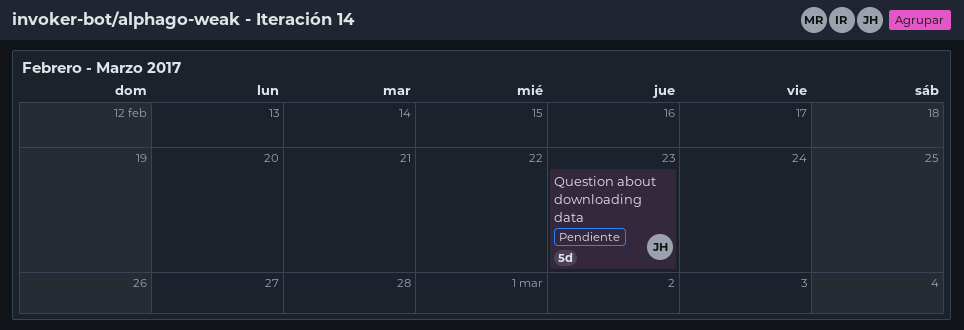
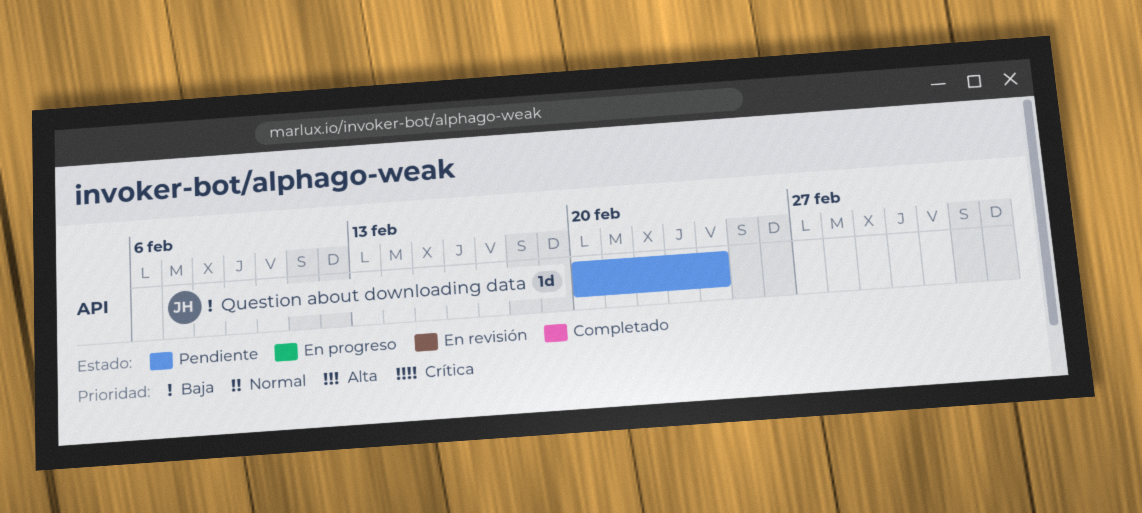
Question about downloading data, estimate: 5d -> 1d
Question about downloading data, due: Feb 23 -> Feb 24

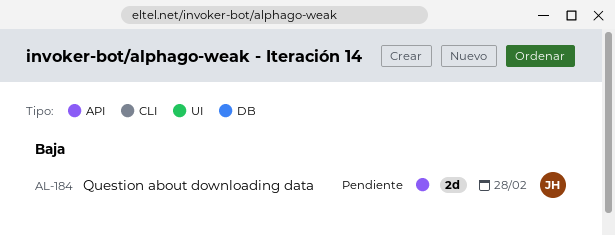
Question about downloading data, estimate: 1d -> 2d
Question about downloading data, due: Feb 24 -> Feb 28

